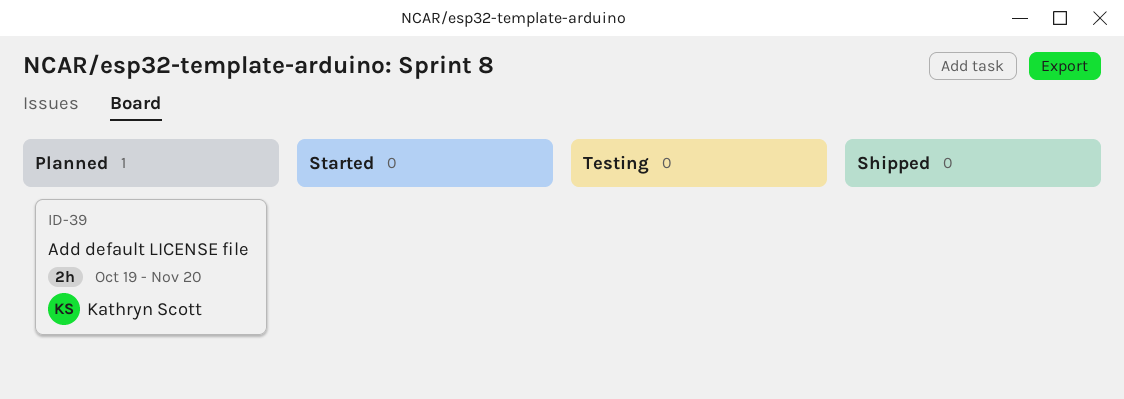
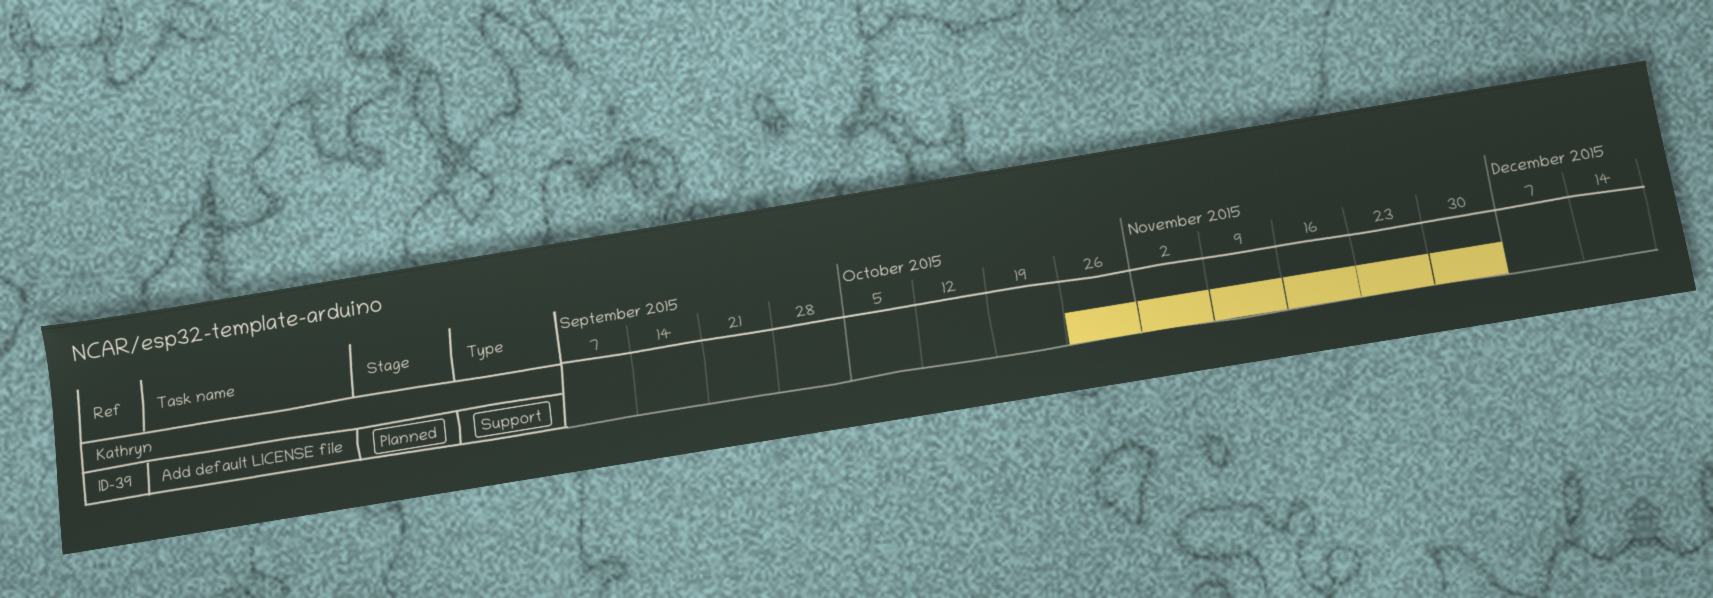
ID-39, start: Oct 19 -> Oct 26
ID-39, due: Nov 20 -> Dec 4

